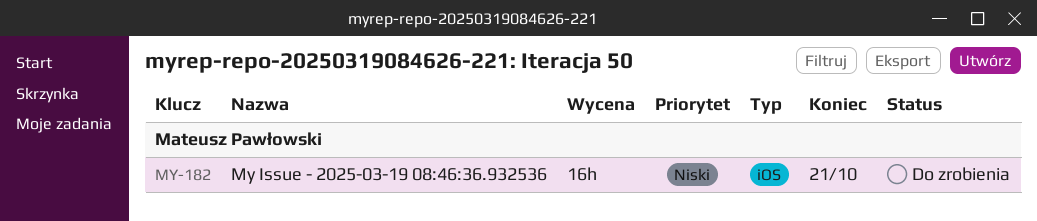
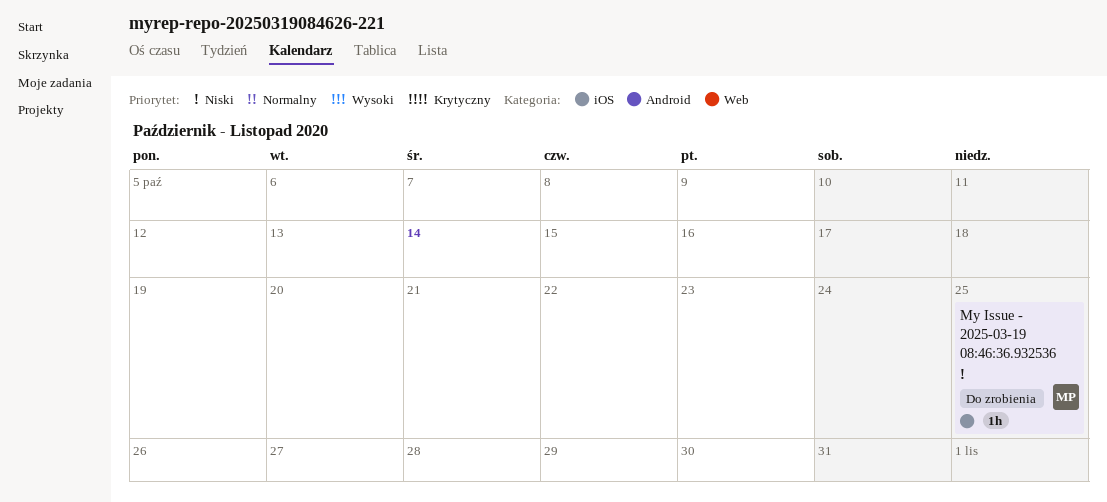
My Issue - 2025-03-19 08:46:36.932536, estimate: 16h -> 1h
My Issue - 2025-03-19 08:46:36.932536, due: Oct 21 -> Oct 25

